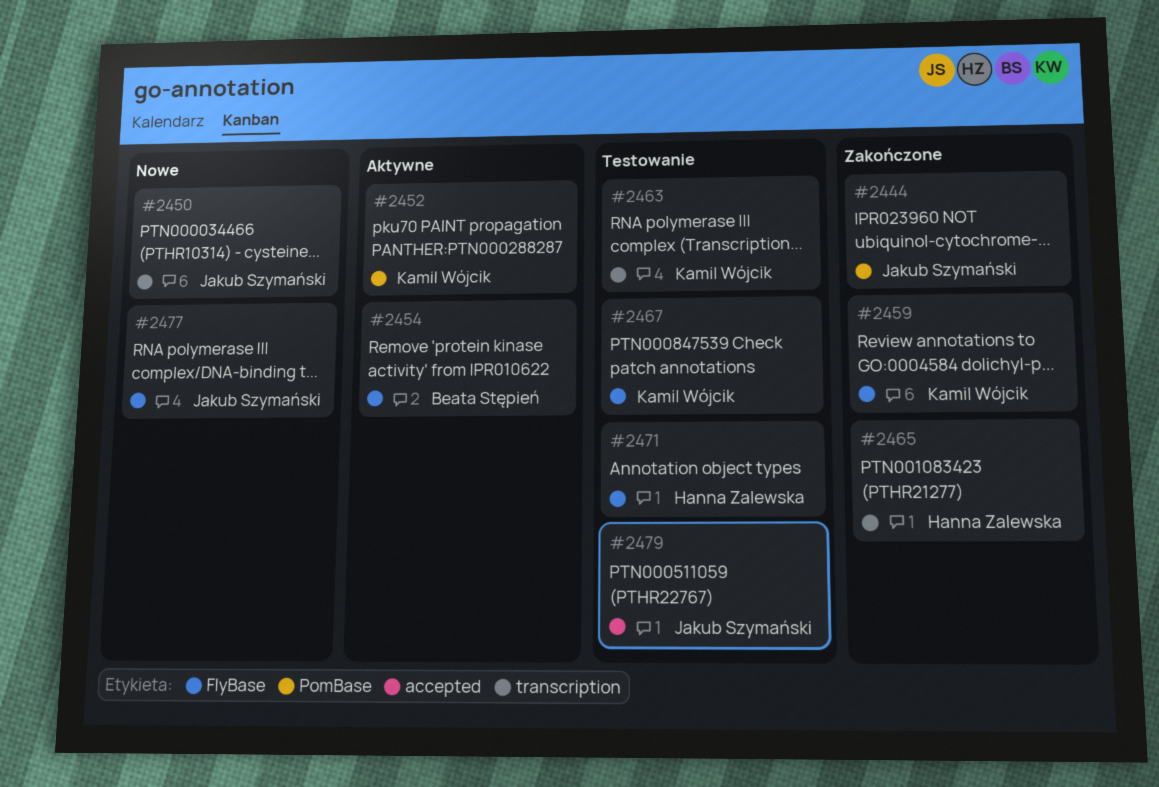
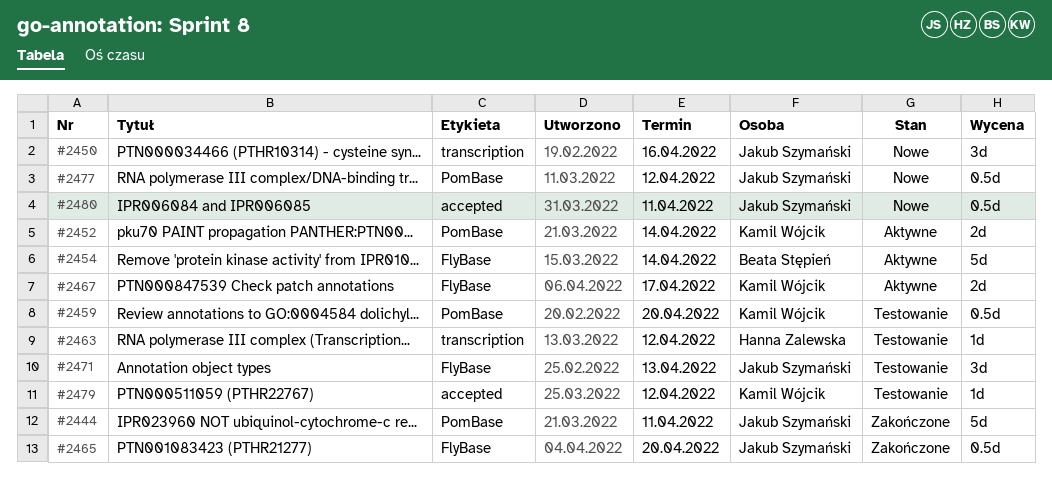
#2459, status: Zakończone -> Testowanie
#2459, label: FlyBase -> PomBase
#2463, owner: Kamil Wójcik -> Hanna Zalewska
#2465, owner: Hanna Zalewska -> Jakub Szymański
#2465, label: transcription -> FlyBase
#2467, status: Testowanie -> Aktywne
#2471, owner: Hanna Zalewska -> Jakub Szymański
#2477, label: FlyBase -> PomBase
#2479, owner: Jakub Szymański -> Kamil Wójcik
#2480: none -> present

